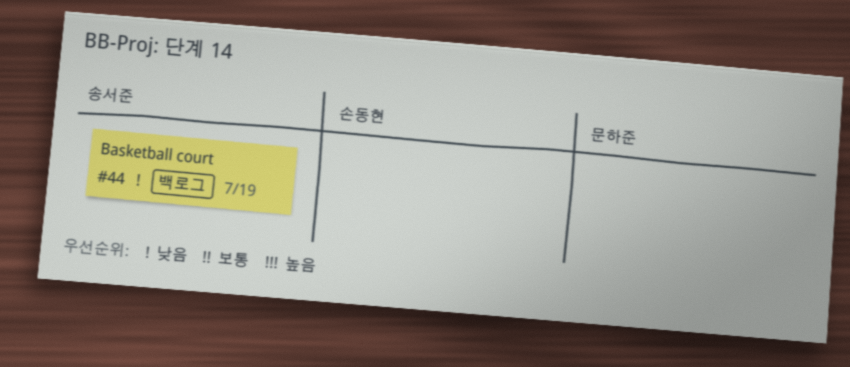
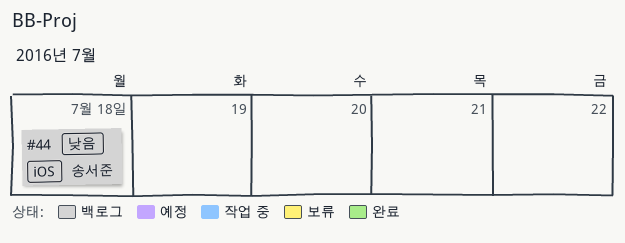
#44, due: Jul 19 -> Jul 18

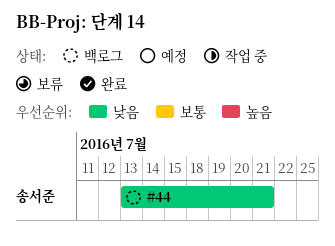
#44, due: Jul 18 -> Jul 21

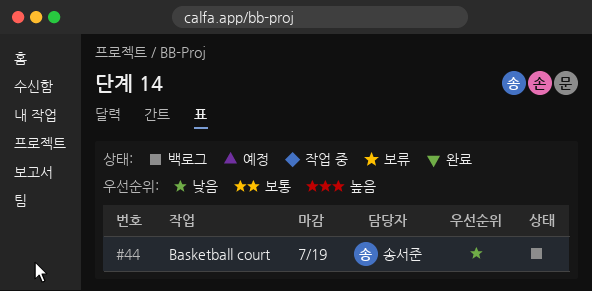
#44, due: Jul 21 -> Jul 19

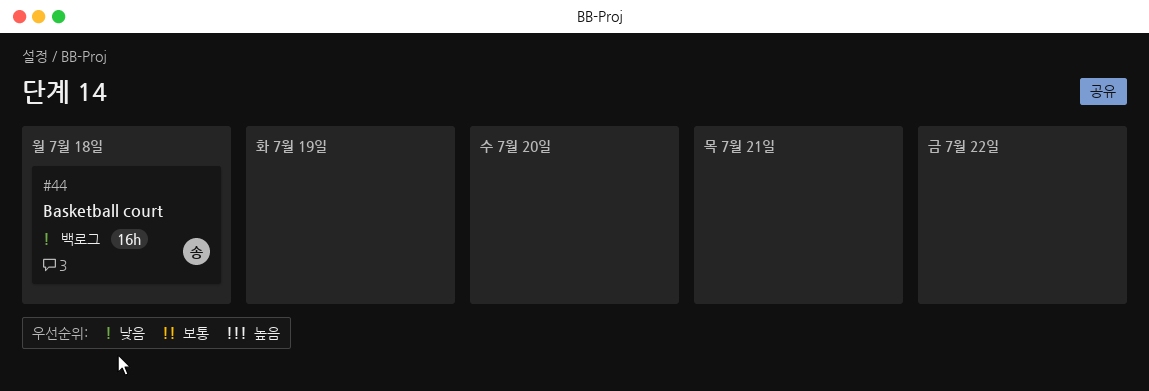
#44, due: Jul 19 -> Jul 18

